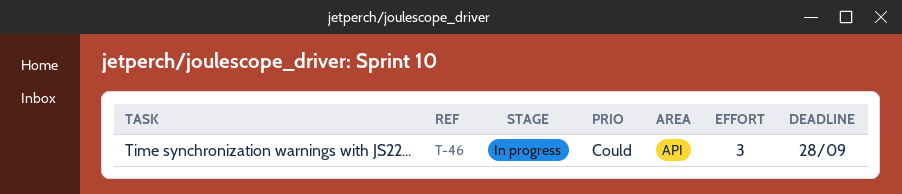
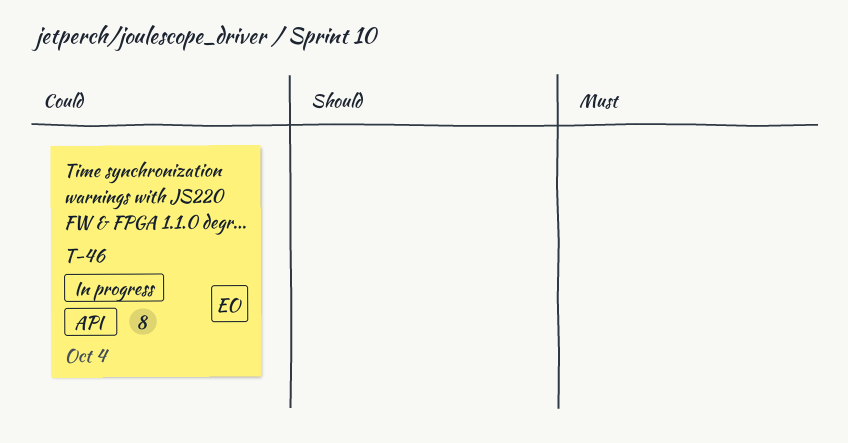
T-46, estimate: 3 -> 8
T-46, due: Sep 28 -> Oct 4

